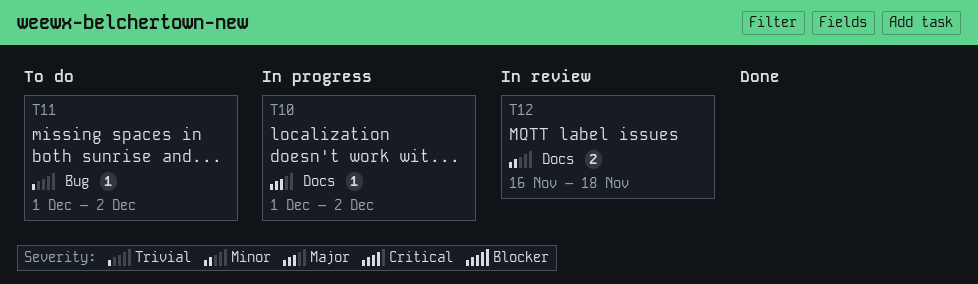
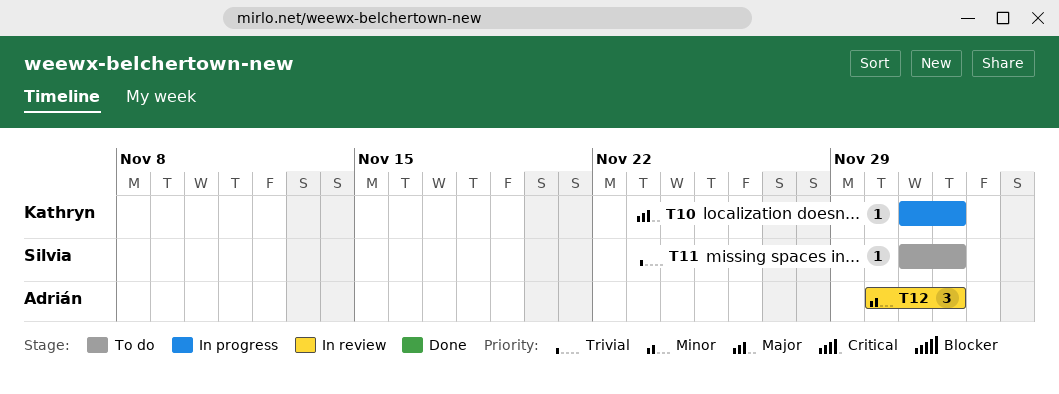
T12, estimate: 2 -> 3
T12, start: Nov 16 -> Nov 30
T12, due: Nov 18 -> Dec 2

